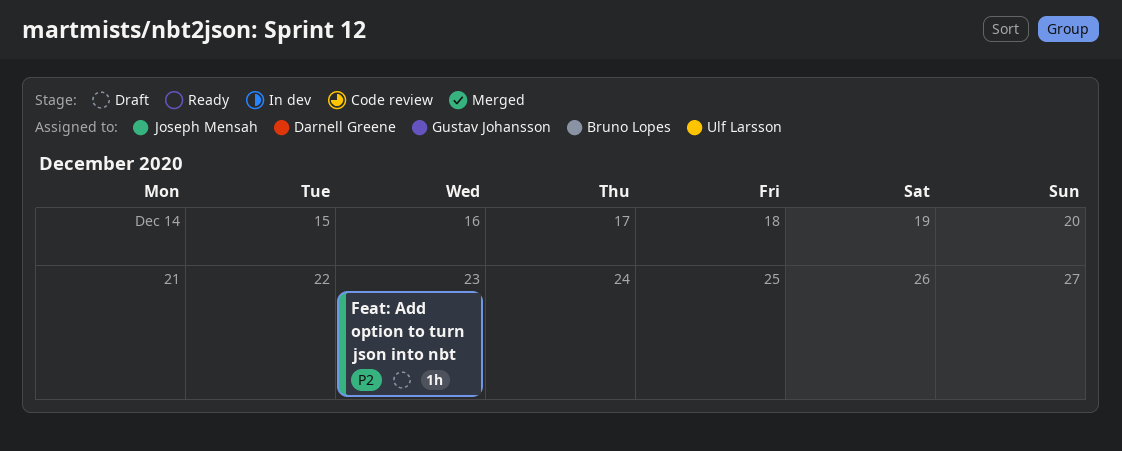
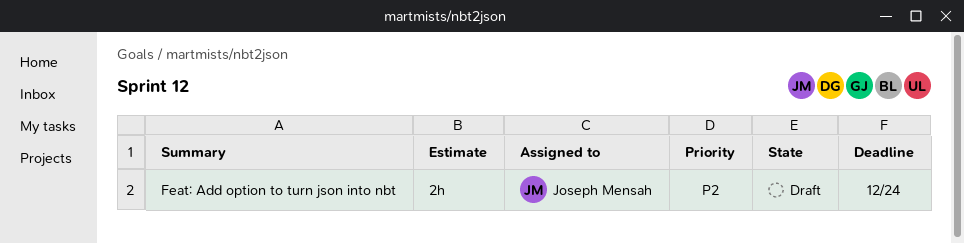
Feat: Add option to turn json into nbt, estimate: 1h -> 2h
Feat: Add option to turn json into nbt, due: Dec 23 -> Dec 24

